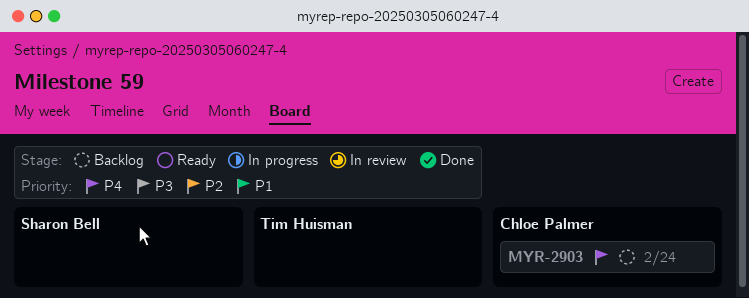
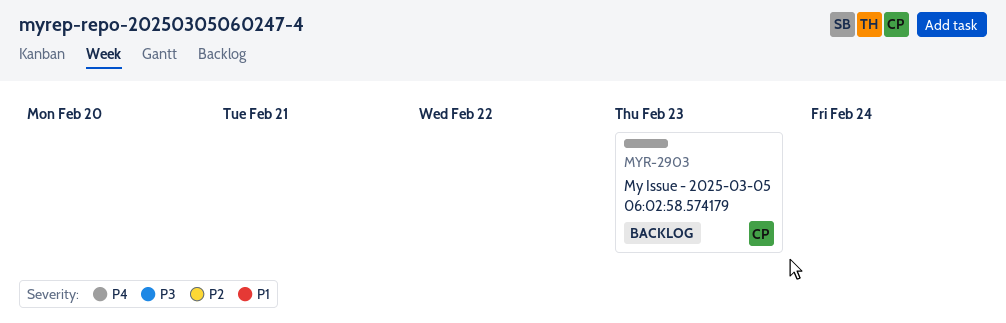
MYR-2903, due: Feb 24 -> Feb 23

